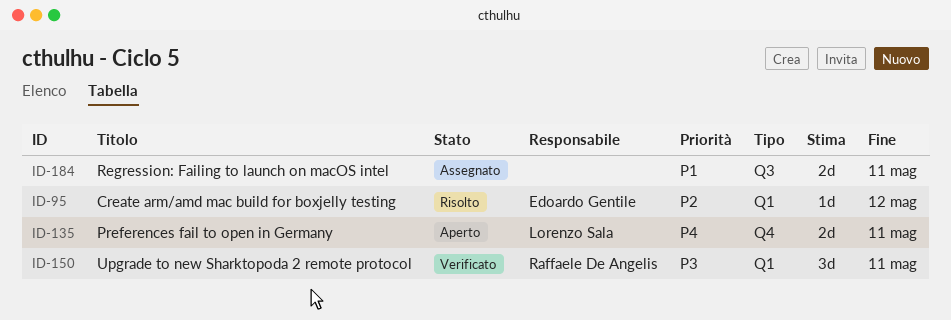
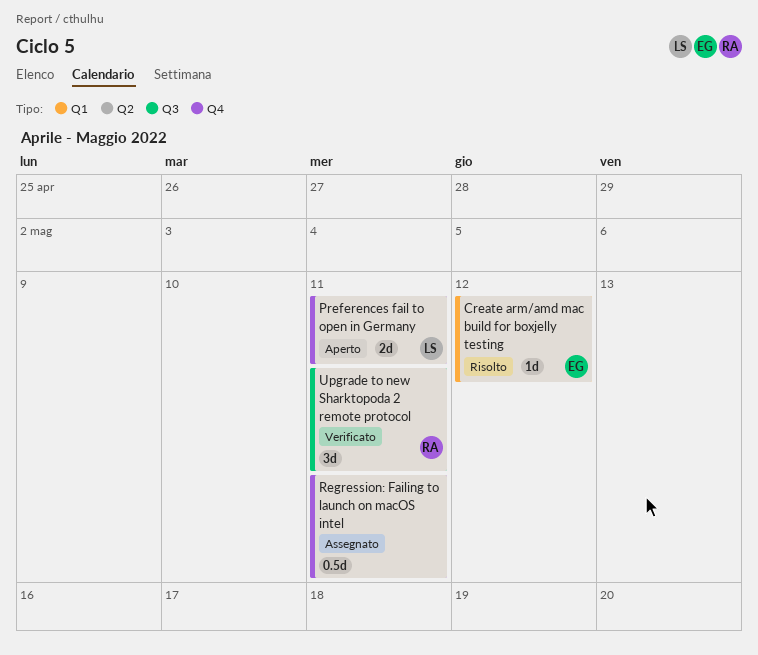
Regression: Failing to launch on macOS intel, label: Q3 -> Q4
Regression: Failing to launch on macOS intel, estimate: 2d -> 0.5d
Upgrade to new Sharktopoda 2 remote protocol, label: Q1 -> Q3

